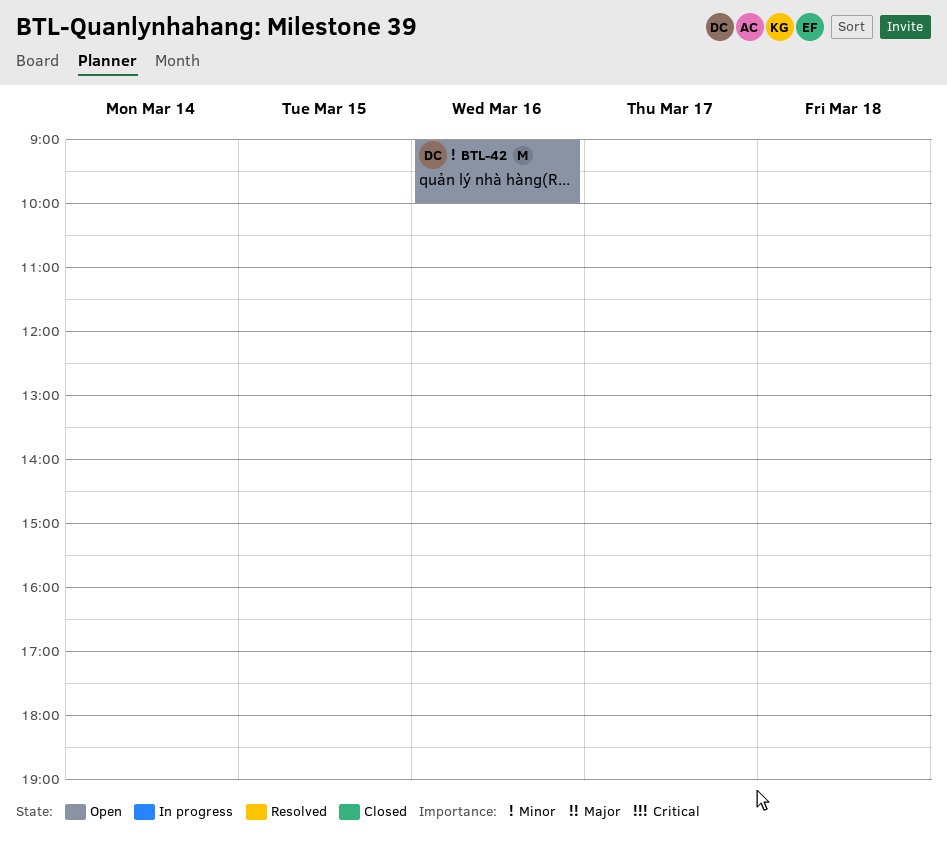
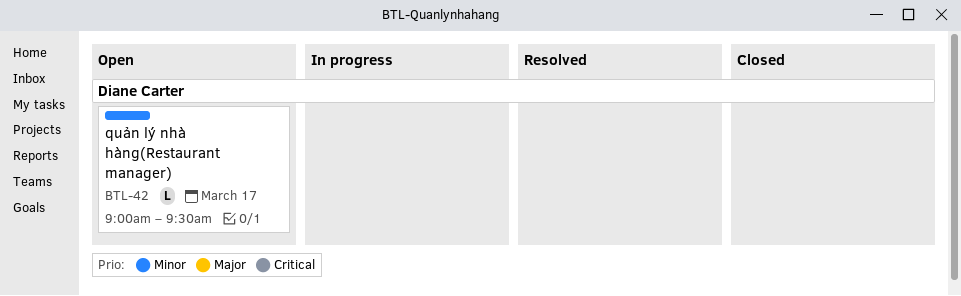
BTL-42, estimate: M -> L
BTL-42, day: Mar 16 -> Mar 17
BTL-42, ends: 10:00 -> 09:30

